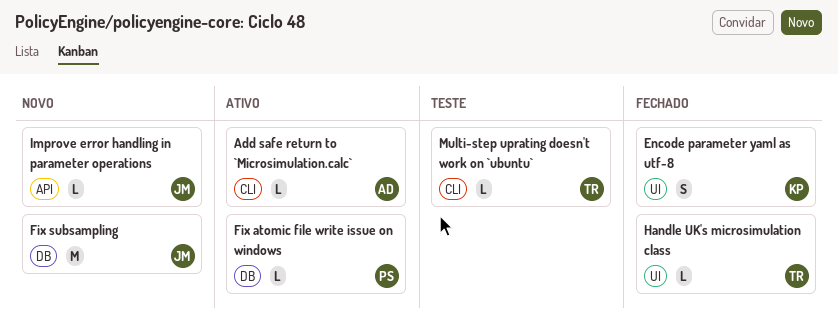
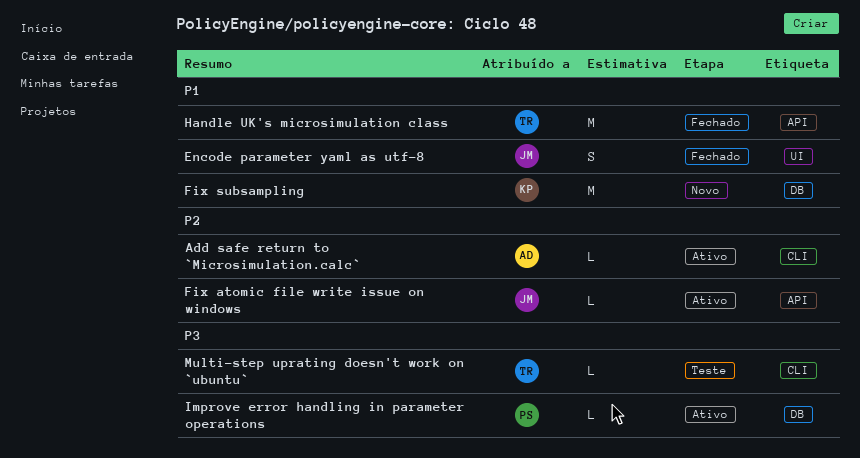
Encode parameter yaml as utf-8, owner: KP -> JM
Fix atomic file write issue on windows, owner: PS -> JM
Fix atomic file write issue on windows, label: DB -> API
Fix subsampling, owner: JM -> KP
Handle UK's microsimulation class, label: UI -> API
Handle UK's microsimulation class, estimate: L -> M
Improve error handling in parameter operations, status: Novo -> Ativo
Improve error handling in parameter operations, owner: JM -> PS
Improve error handling in parameter operations, label: API -> DB

